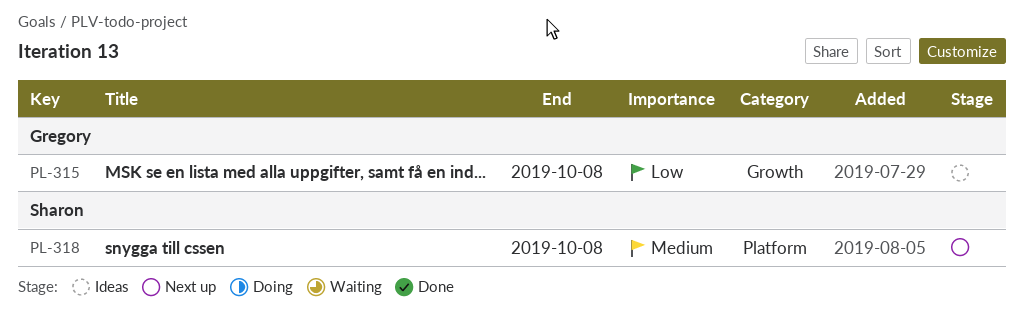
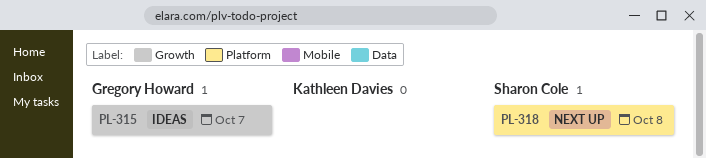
PL-315, due: Oct 8 -> Oct 7

